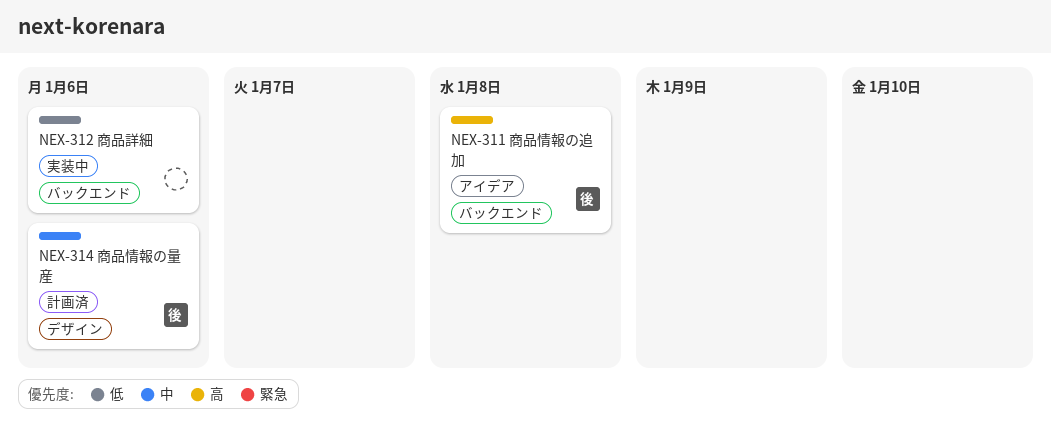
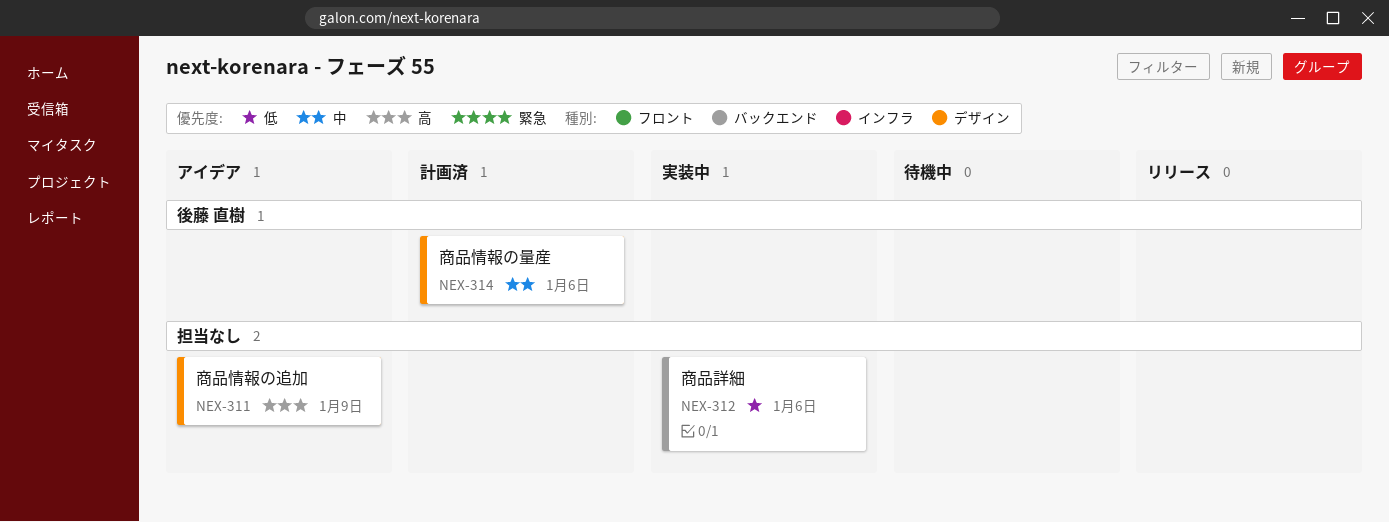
NEX-311, owner: 後藤 直樹 -> none
NEX-311, label: バックエンド -> デザイン
NEX-311, due: Jan 8 -> Jan 9

